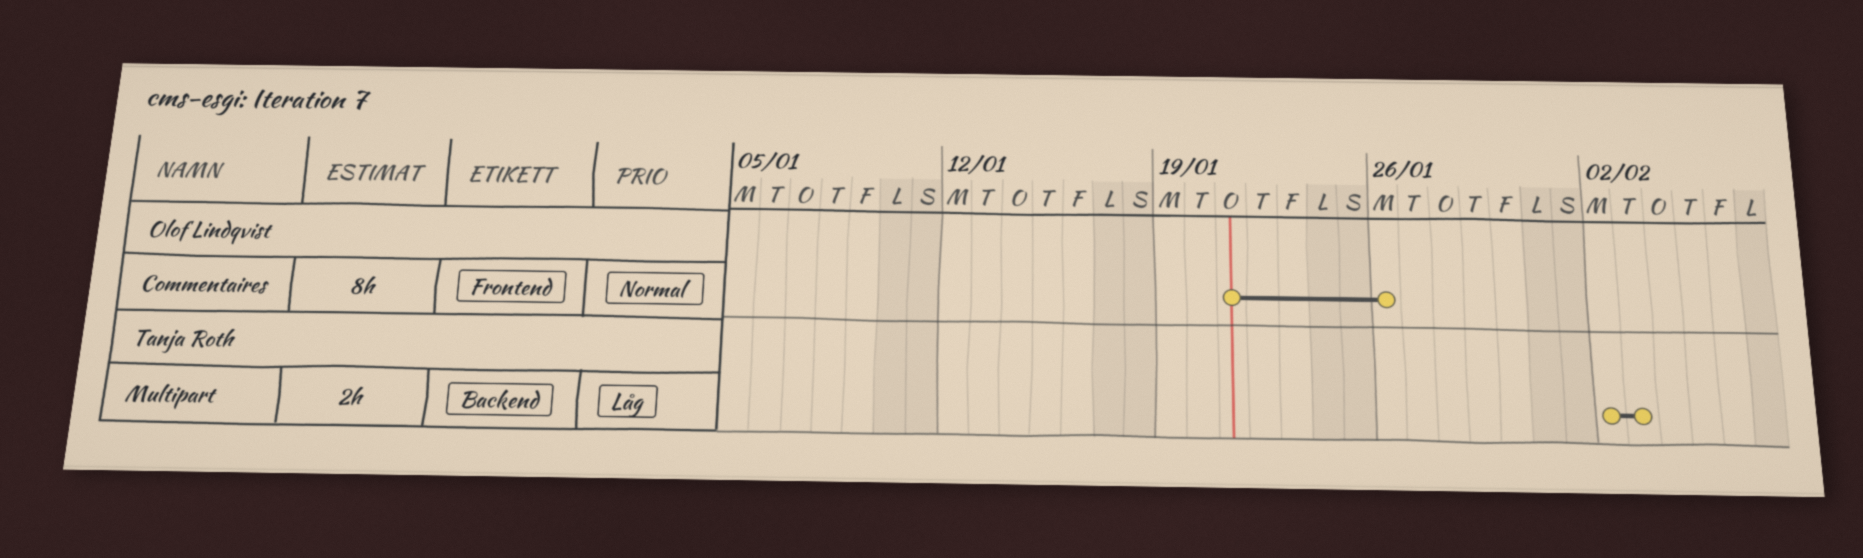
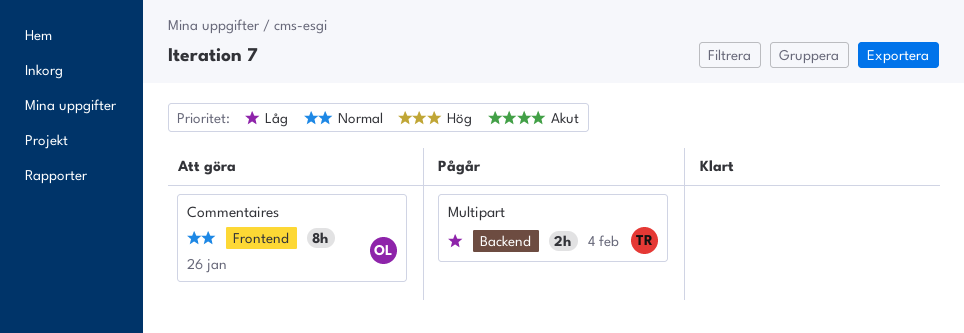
Multipart, due: Feb 3 -> Feb 4

